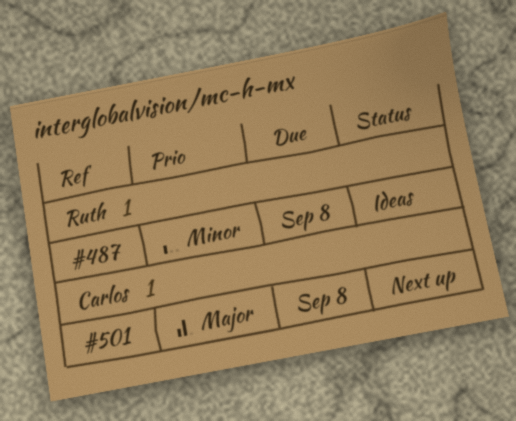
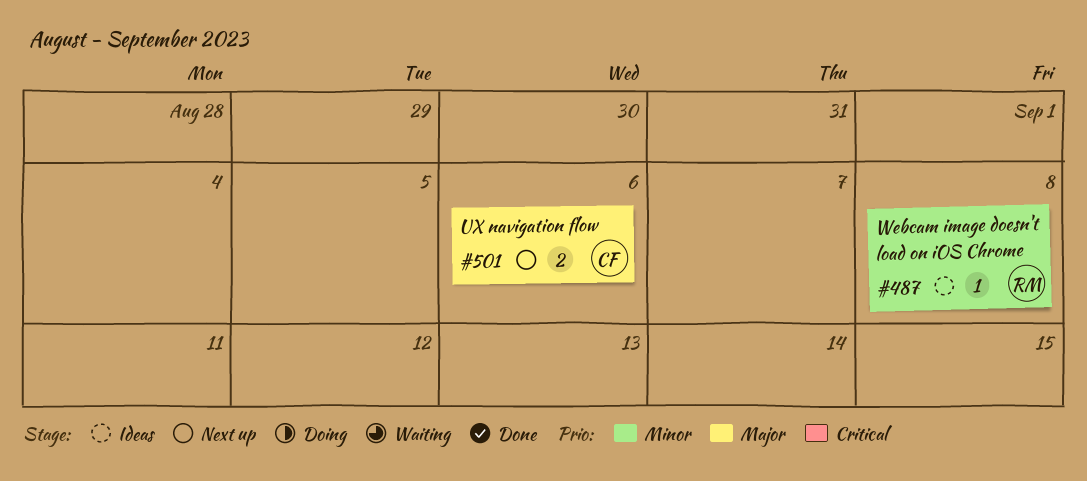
#501, due: Sep 8 -> Sep 6

